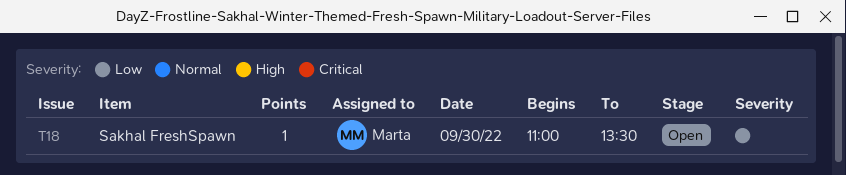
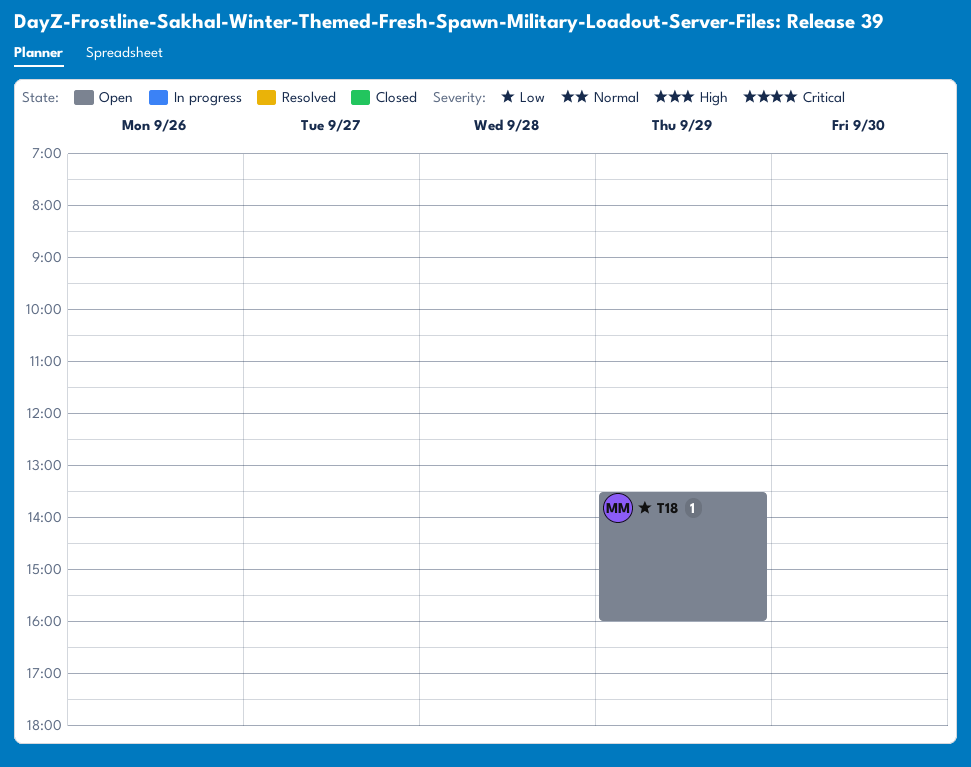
T18, day: Sep 30 -> Sep 29
T18, begins: 11:00 -> 13:30
T18, ends: 13:30 -> 16:00

